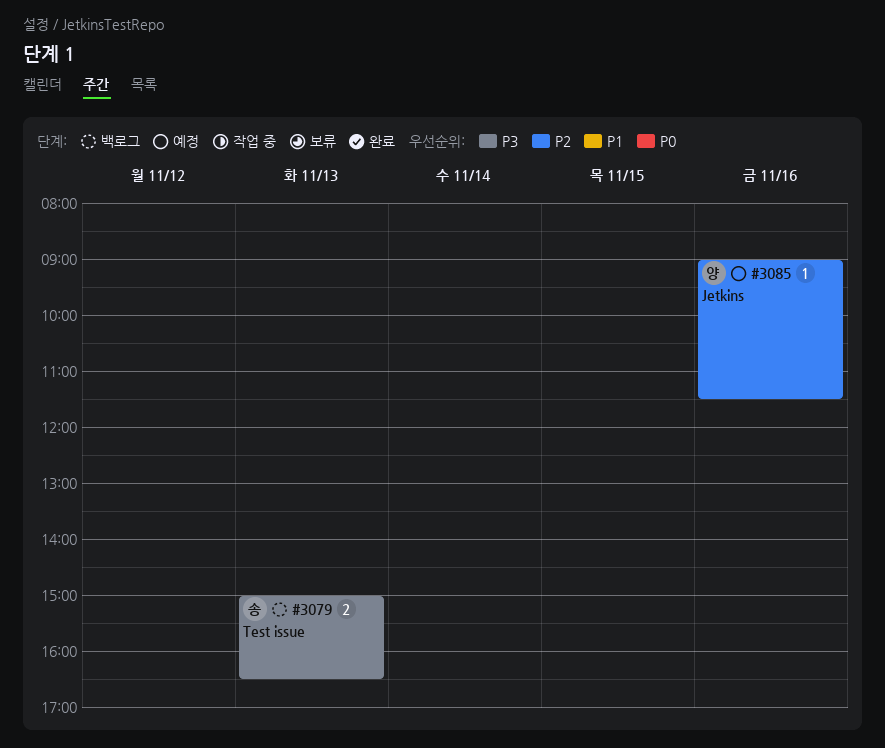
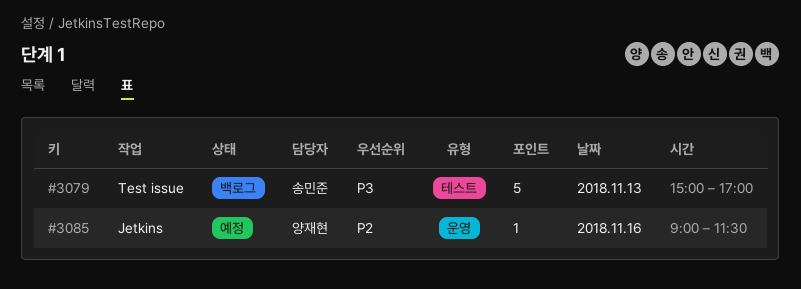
#3079, estimate: 2 -> 5
#3079, ends: 16:30 -> 17:00

